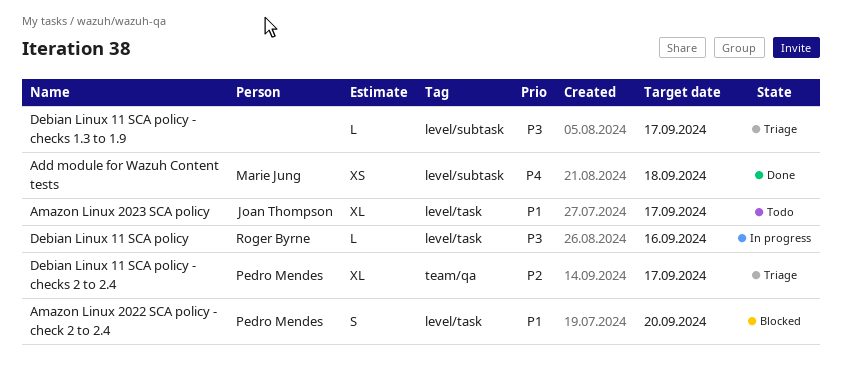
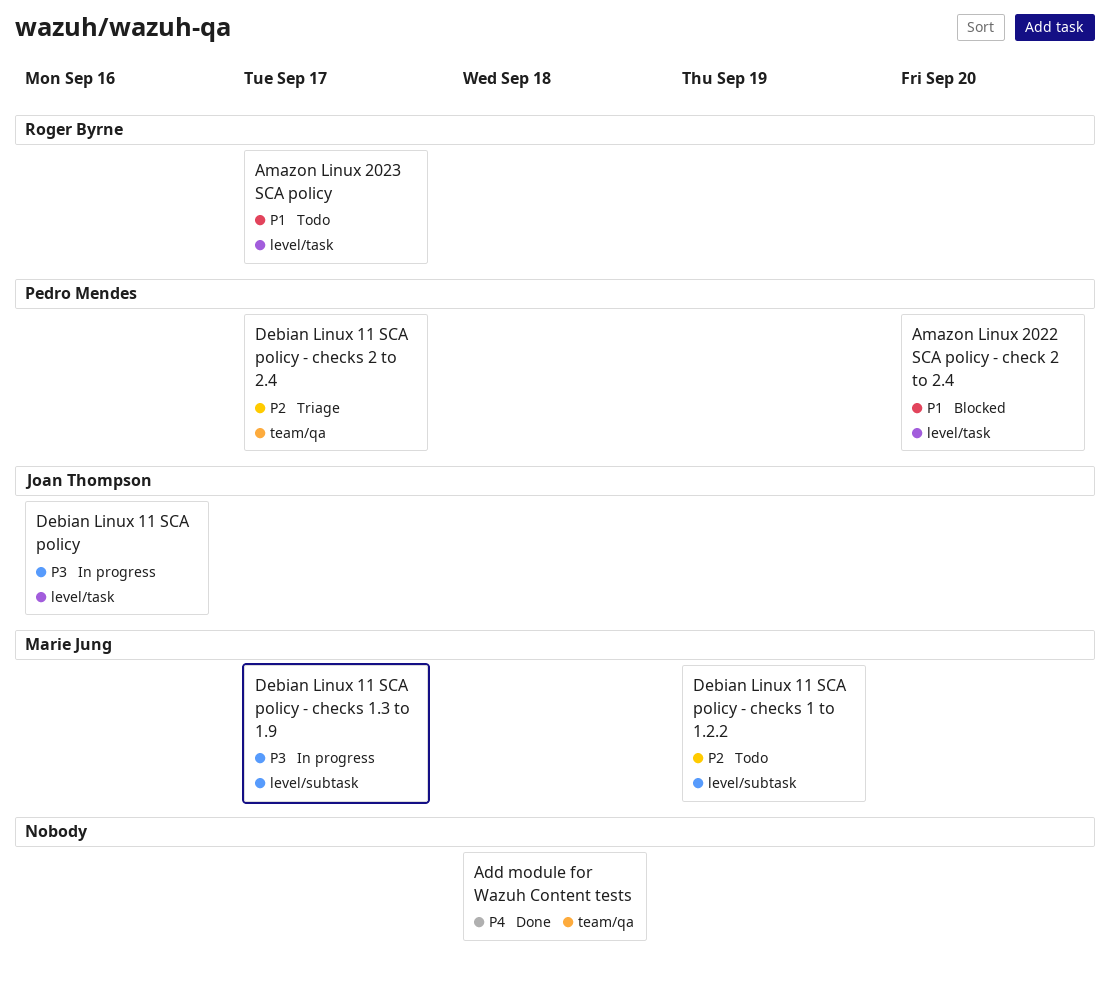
Add module for Wazuh Content tests, owner: Marie Jung -> none
Add module for Wazuh Content tests, label: level/subtask -> team/qa
Amazon Linux 2023 SCA policy, owner: Joan Thompson -> Roger Byrne
Debian Linux 11 SCA policy, owner: Roger Byrne -> Joan Thompson
Debian Linux 11 SCA policy - checks 1 to 1.2.2: none -> present
Debian Linux 11 SCA policy - checks 1.3 to 1.9, status: Triage -> In progress
Debian Linux 11 SCA policy - checks 1.3 to 1.9, owner: none -> Marie Jung

